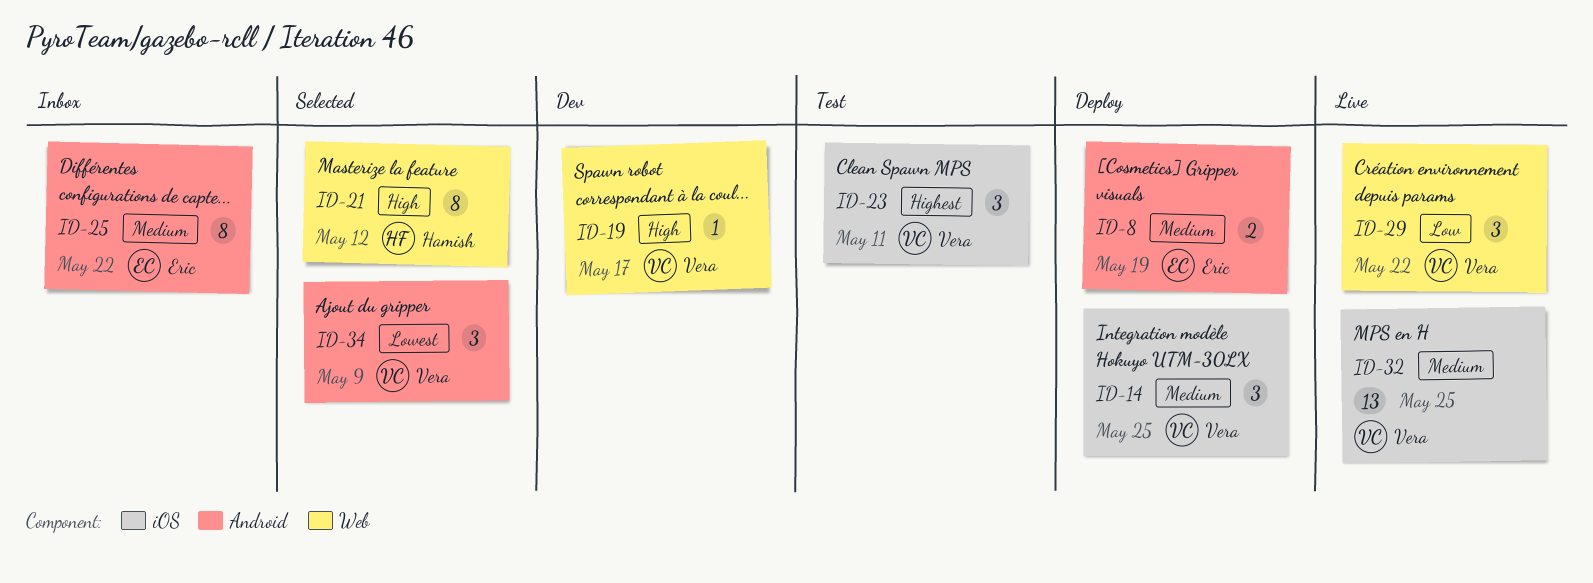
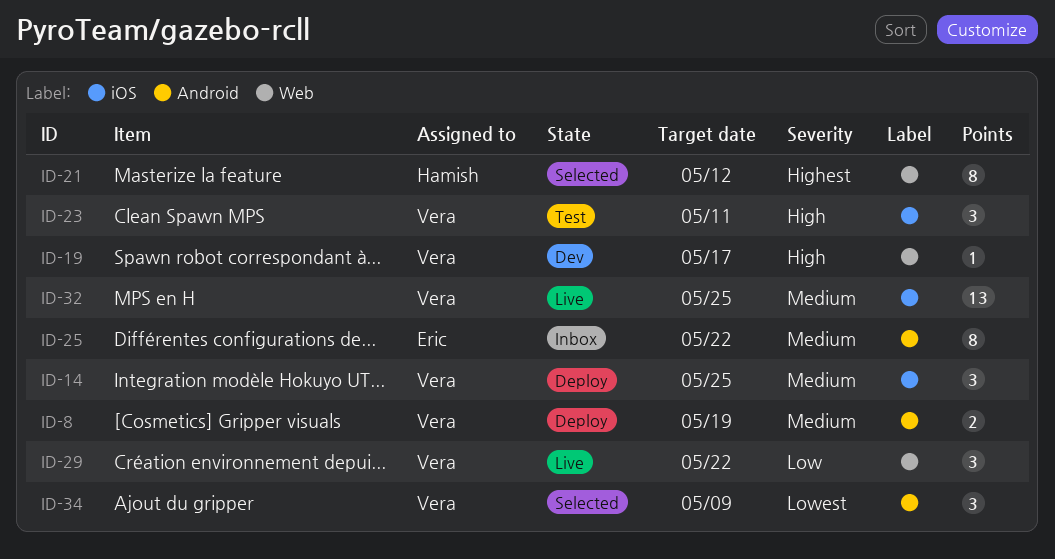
ID-8, owner: Eric -> Vera
ID-21, priority: High -> Highest
ID-23, priority: Highest -> High

